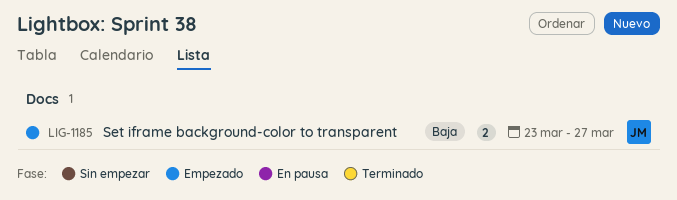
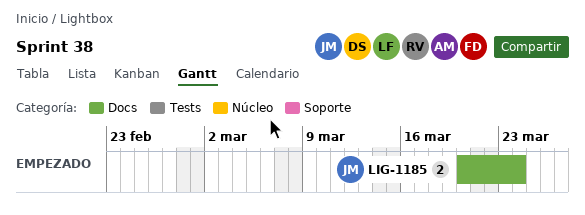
LIG-1185, start: Mar 23 -> Mar 20
LIG-1185, due: Mar 27 -> Mar 24

